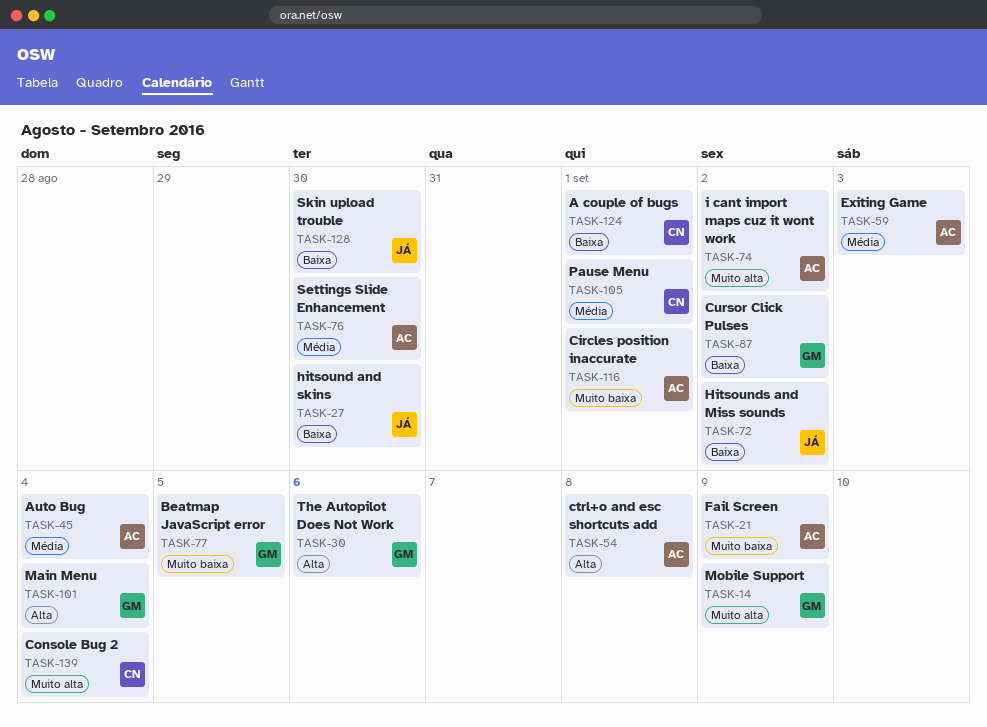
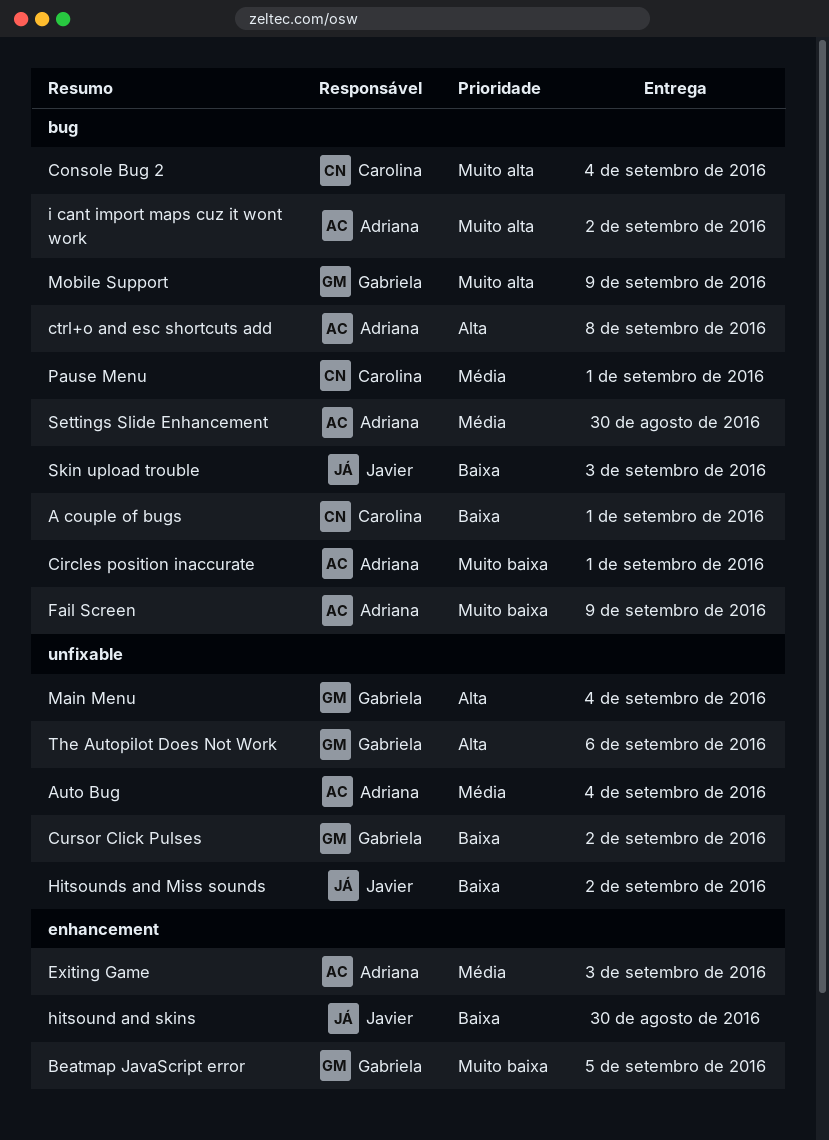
Skin upload trouble, due: Aug 30 -> Sep 3

